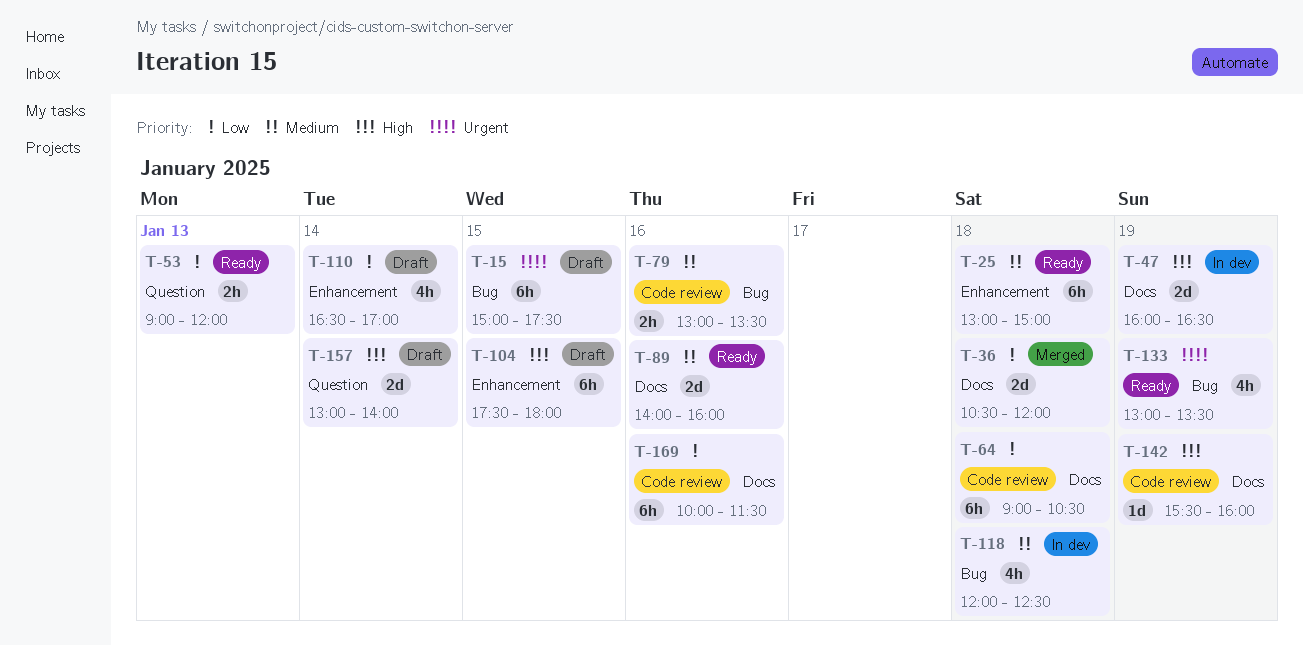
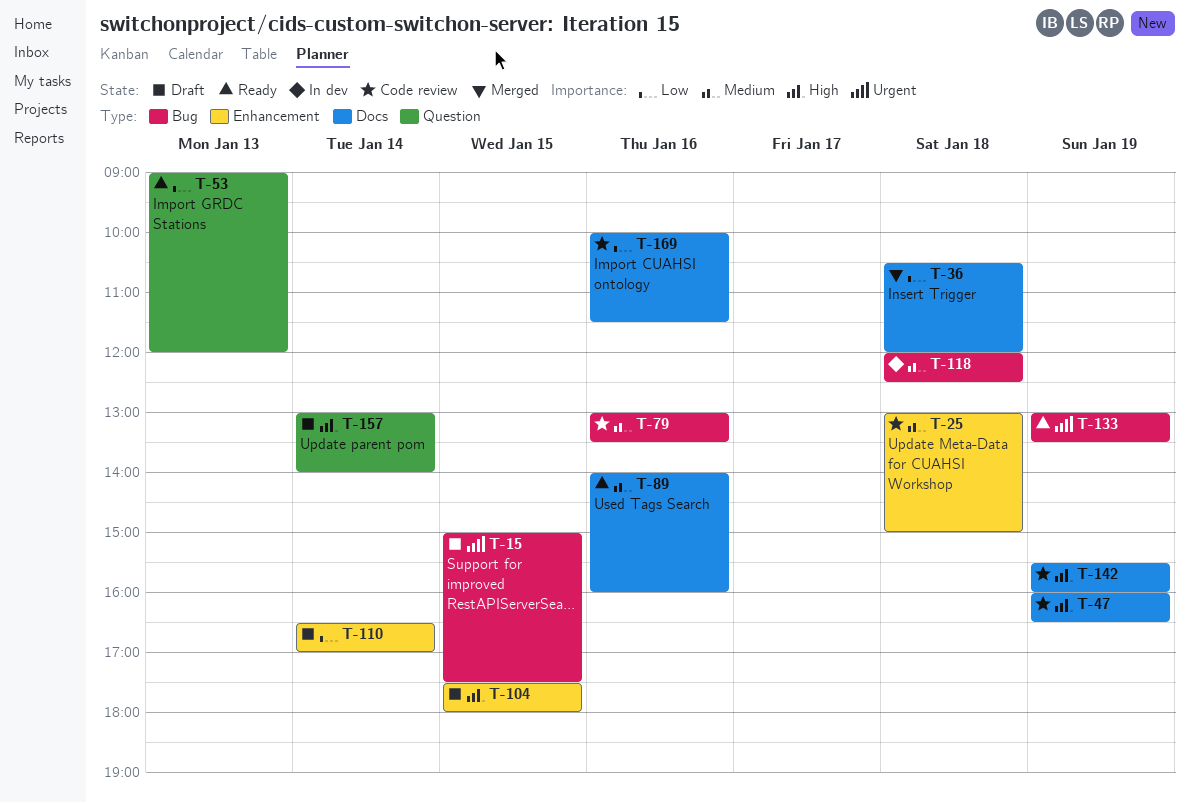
T-25, status: Ready -> Code review
T-47, status: In dev -> Code review
T-64: present -> none

